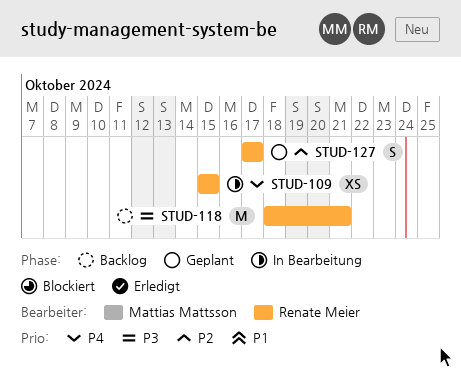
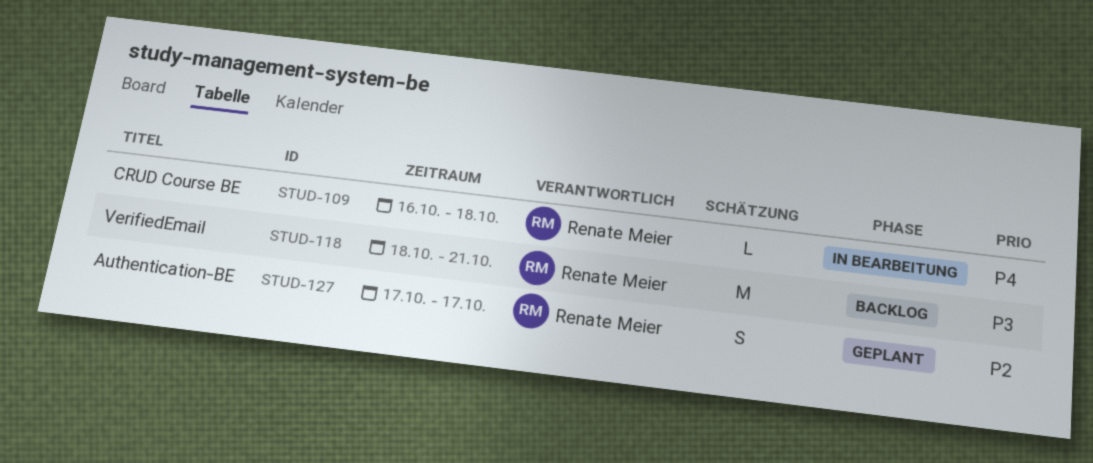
STUD-109, estimate: XS -> L
STUD-109, start: Oct 15 -> Oct 16
STUD-109, due: Oct 15 -> Oct 18

